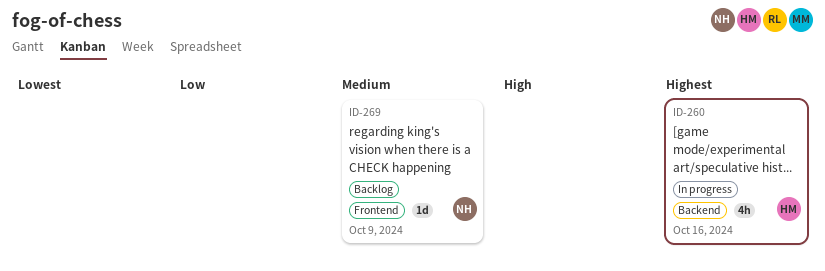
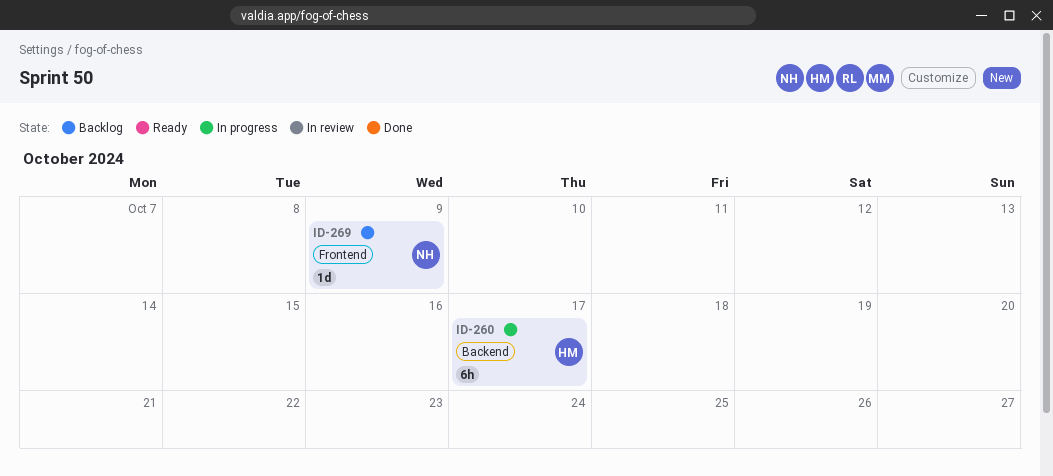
ID-260, estimate: 4h -> 6h
ID-260, due: Oct 16 -> Oct 17

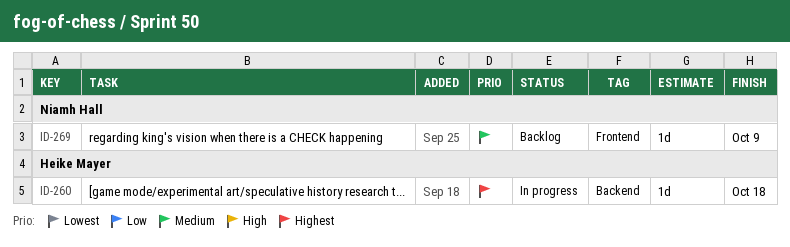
ID-260, estimate: 6h -> 1d
ID-260, due: Oct 17 -> Oct 18

